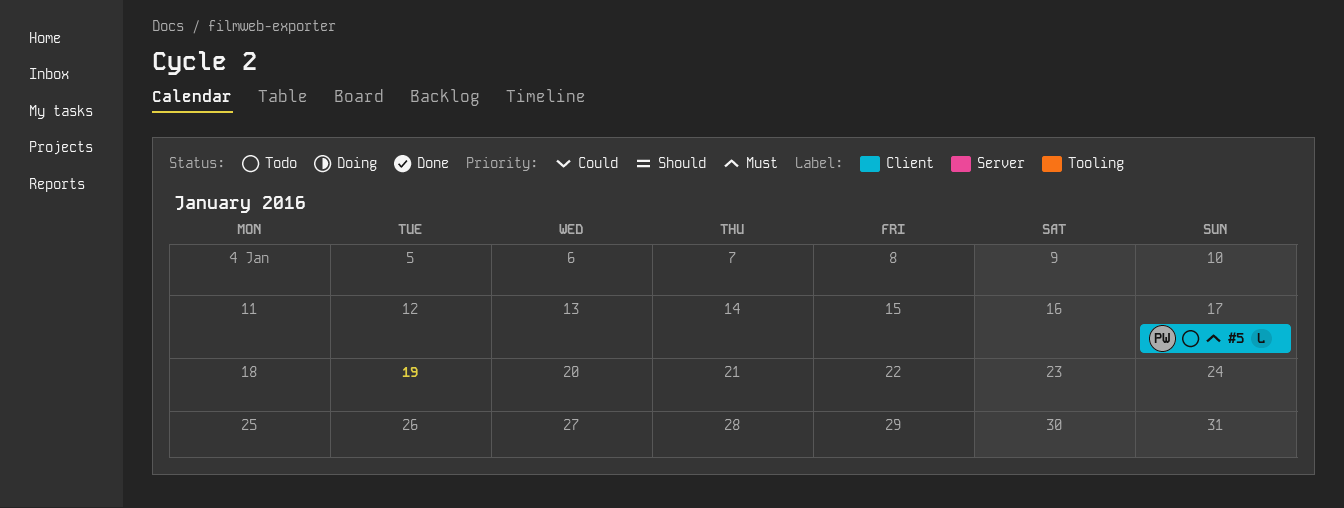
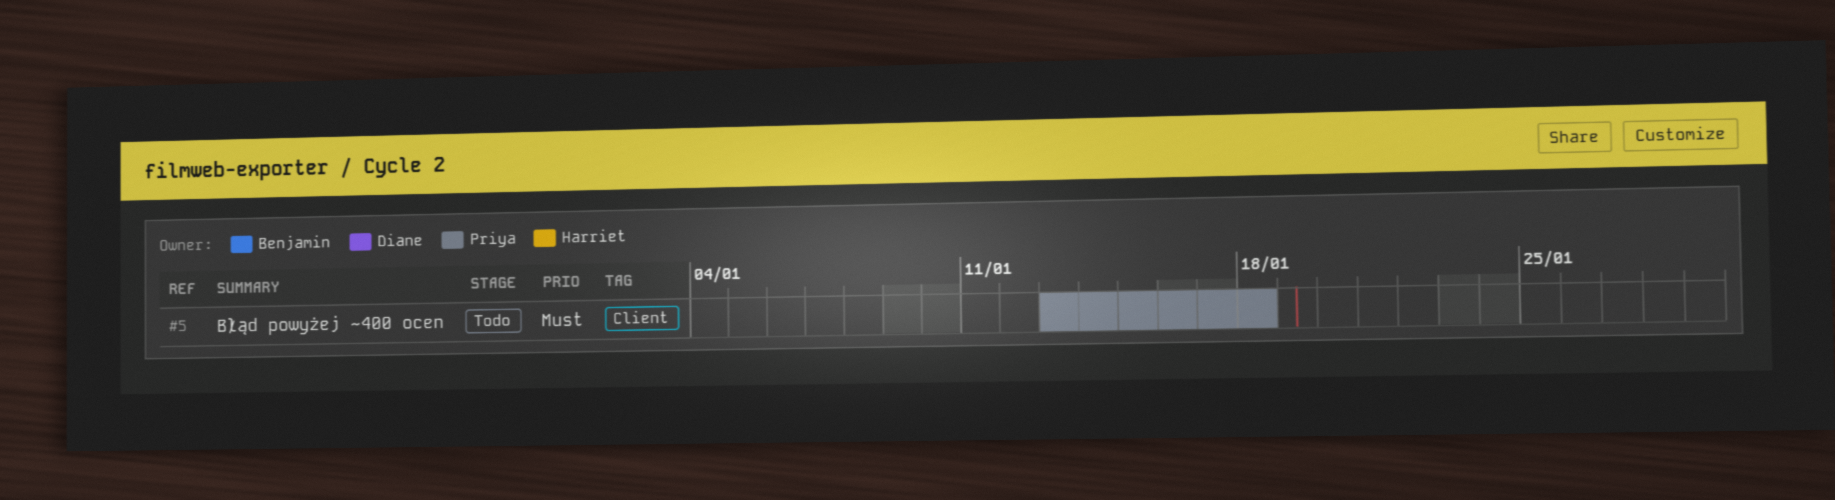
#5, start: Jan 17 -> Jan 13
#5, due: Jan 17 -> Jan 18

